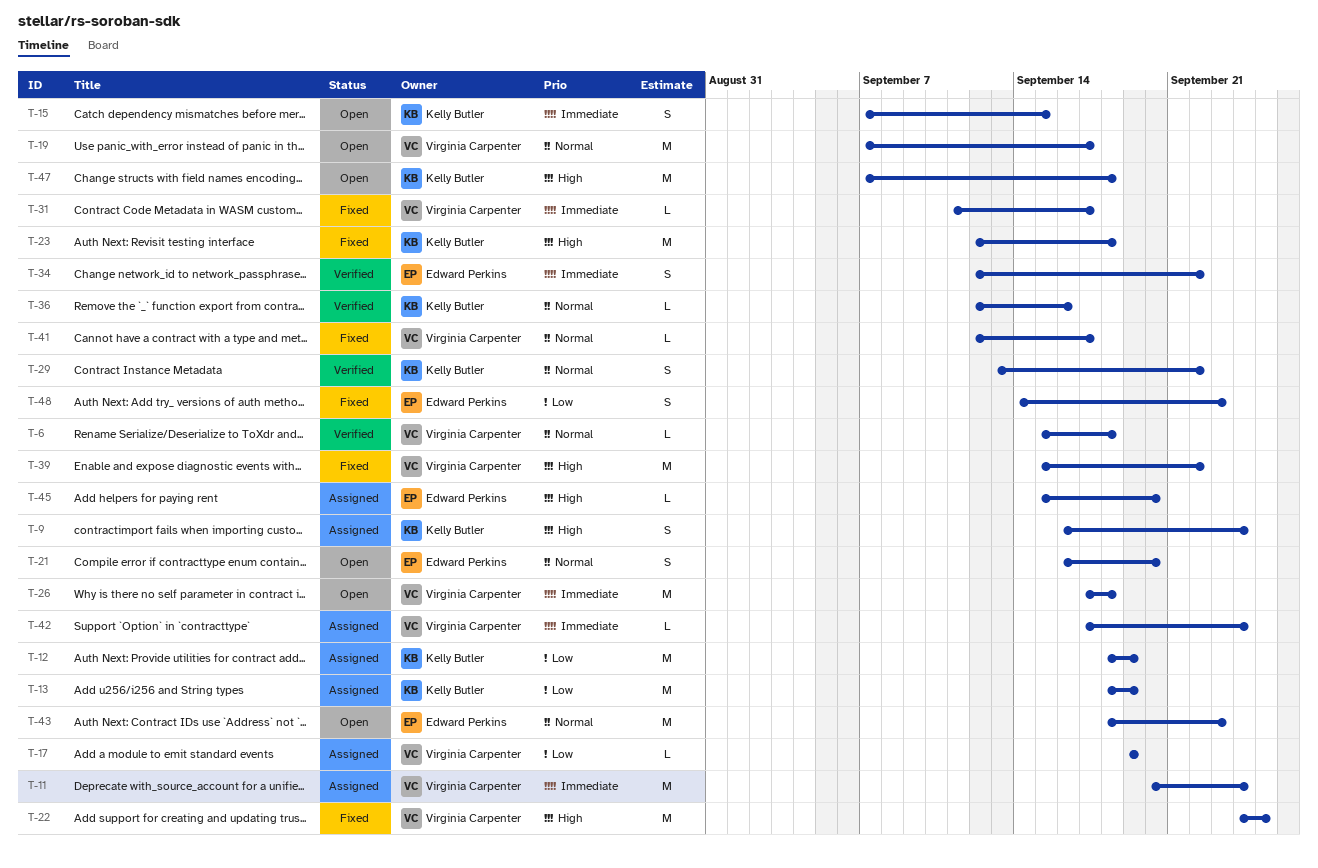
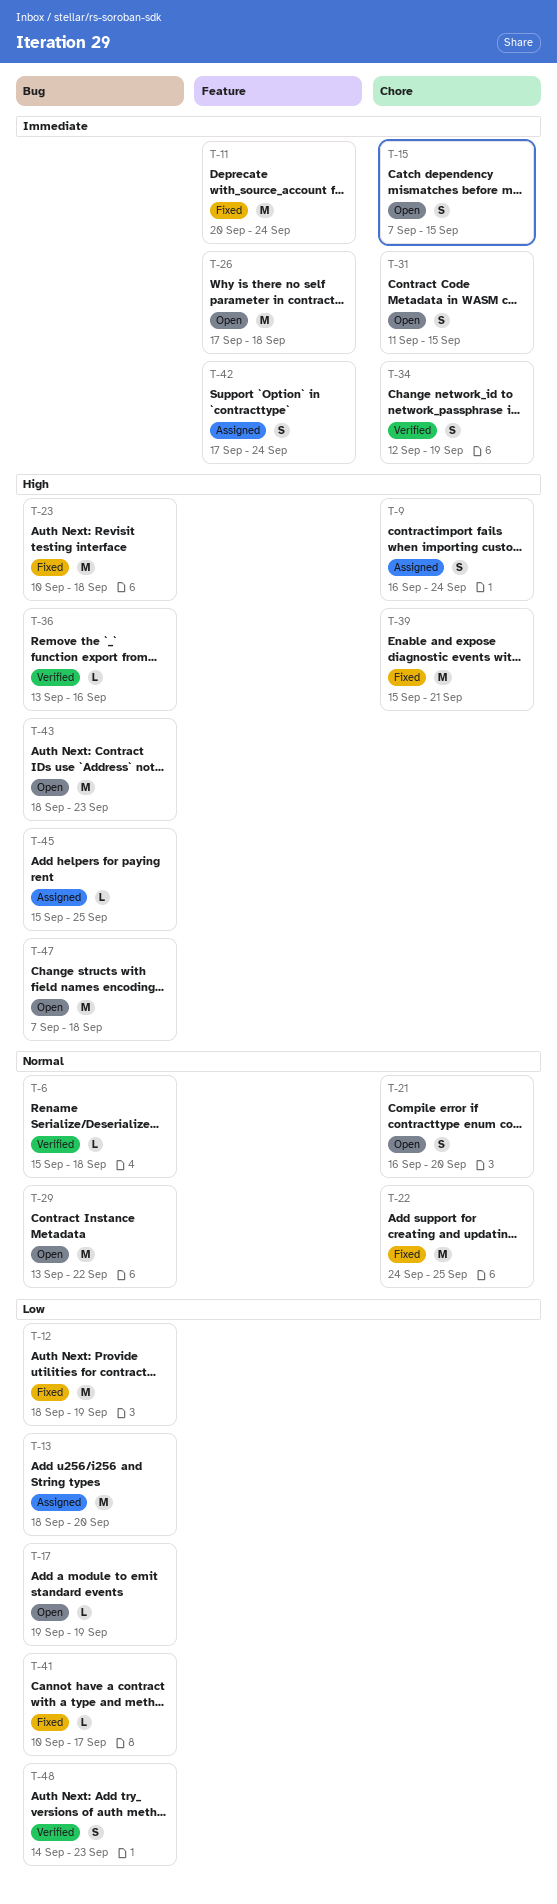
T-11, status: Assigned -> Fixed
T-12, status: Assigned -> Fixed
T-13, due: Sep 19 -> Sep 20
T-17, status: Assigned -> Open
T-19: present -> none
T-22, priority: High -> Normal
T-23, start: Sep 12 -> Sep 10
T-29, status: Verified -> Open
T-29, estimate: S -> M
T-31, status: Fixed -> Open
T-31, estimate: L -> S
T-31, due: Sep 17 -> Sep 15
T-34, due: Sep 22 -> Sep 19
T-36, priority: Normal -> High
T-36, start: Sep 12 -> Sep 13
T-39, due: Sep 22 -> Sep 21
T-41, priority: Normal -> Low
T-41, start: Sep 12 -> Sep 10
T-42, estimate: L -> S
T-43, priority: Normal -> High
T-45, due: Sep 20 -> Sep 25
T-48, status: Fixed -> Verified

